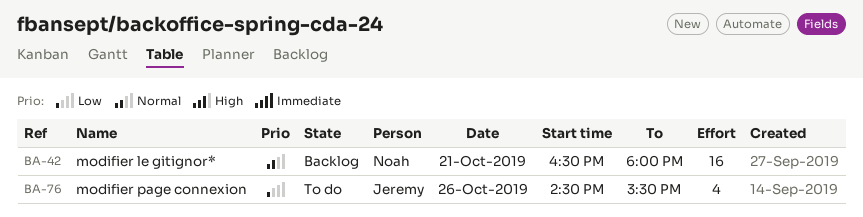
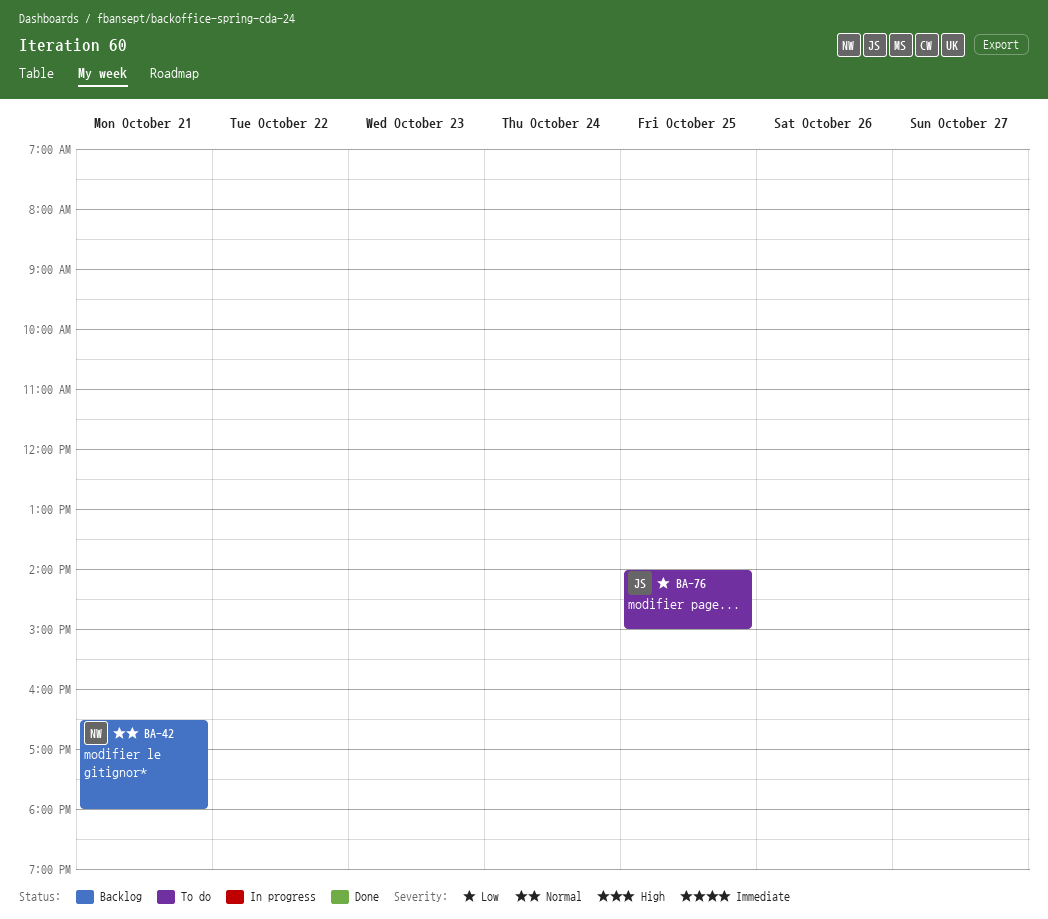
BA-76, day: Oct 26 -> Oct 25
BA-76, begins: 14:30 -> 14:00
BA-76, ends: 15:30 -> 15:00

